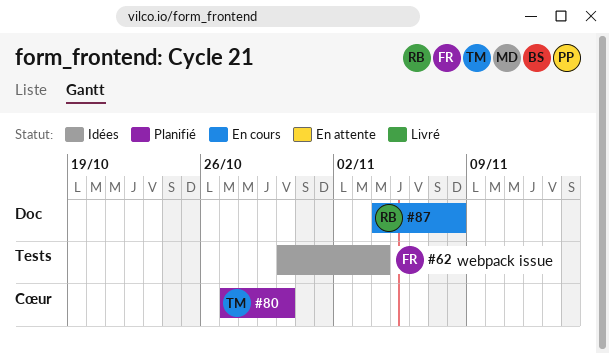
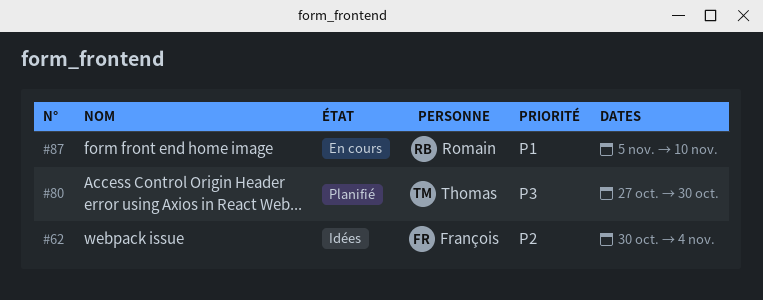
#87, start: Nov 4 -> Nov 5
#87, due: Nov 8 -> Nov 10

